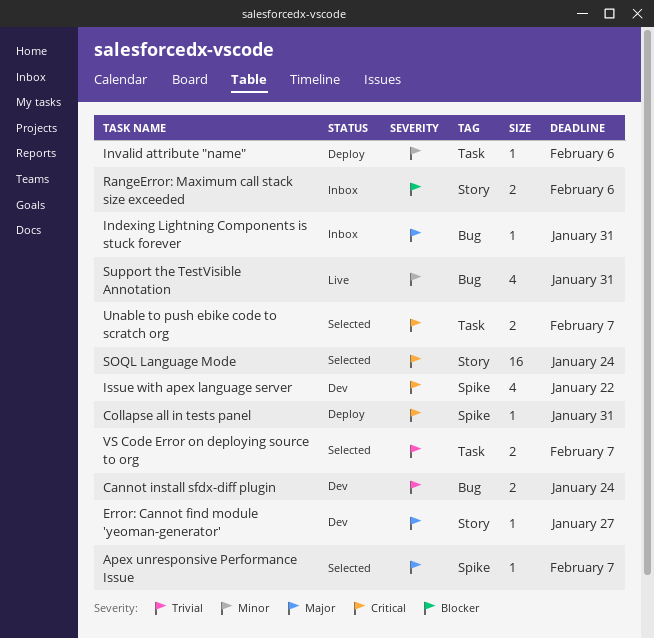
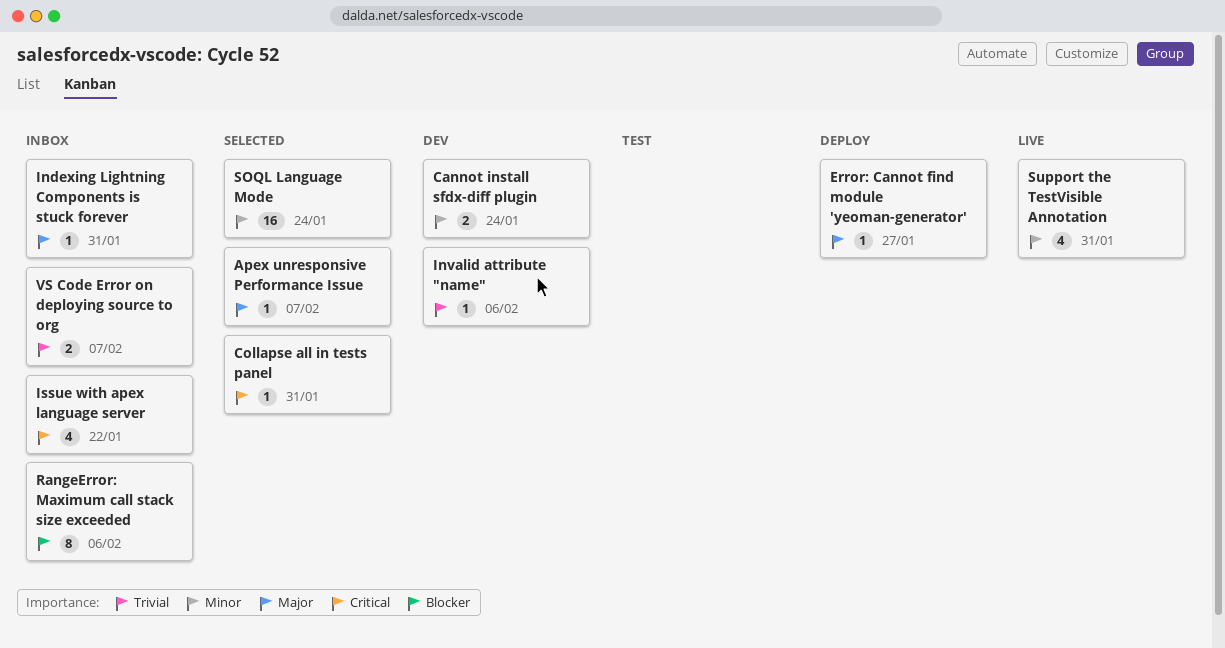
Cannot install sfdx-diff plugin, priority: Trivial -> Minor
Collapse all in tests panel, status: Deploy -> Selected
Error: Cannot find module 'yeoman-generator', status: Dev -> Deploy
Invalid attribute "name", status: Deploy -> Dev
Invalid attribute "name", priority: Minor -> Trivial
Issue with apex language server, status: Dev -> Inbox
RangeError: Maximum call stack size exceeded, estimate: 2 -> 8
SOQL Language Mode, priority: Critical -> Minor
Unable to push ebike code to scratch org: present -> none
VS Code Error on deploying source to org, status: Selected -> Inbox

